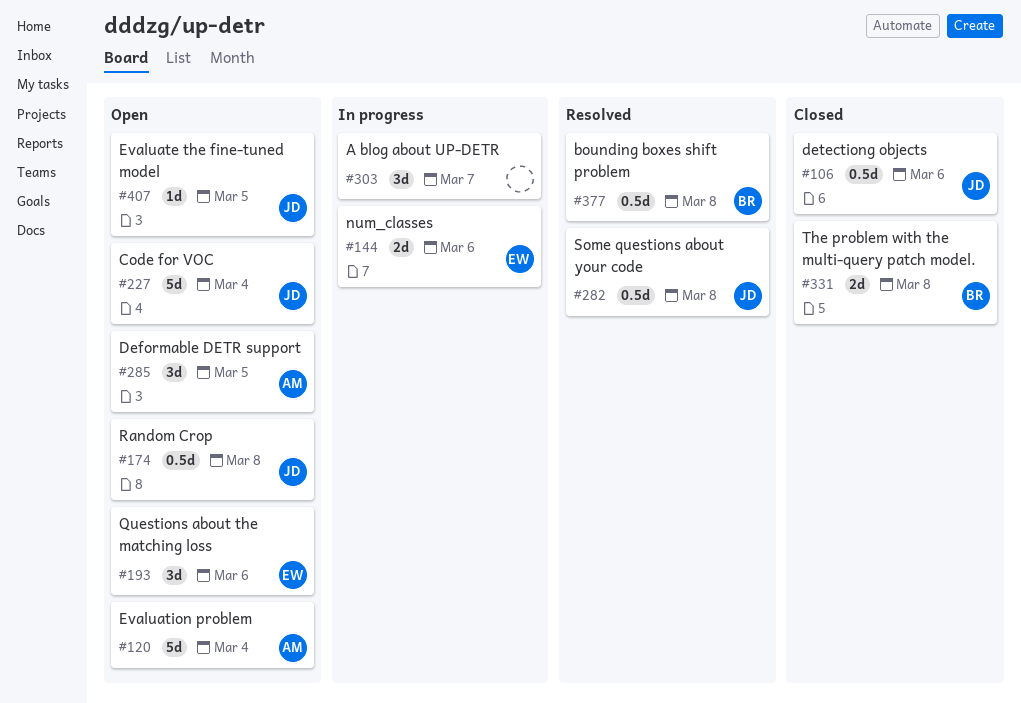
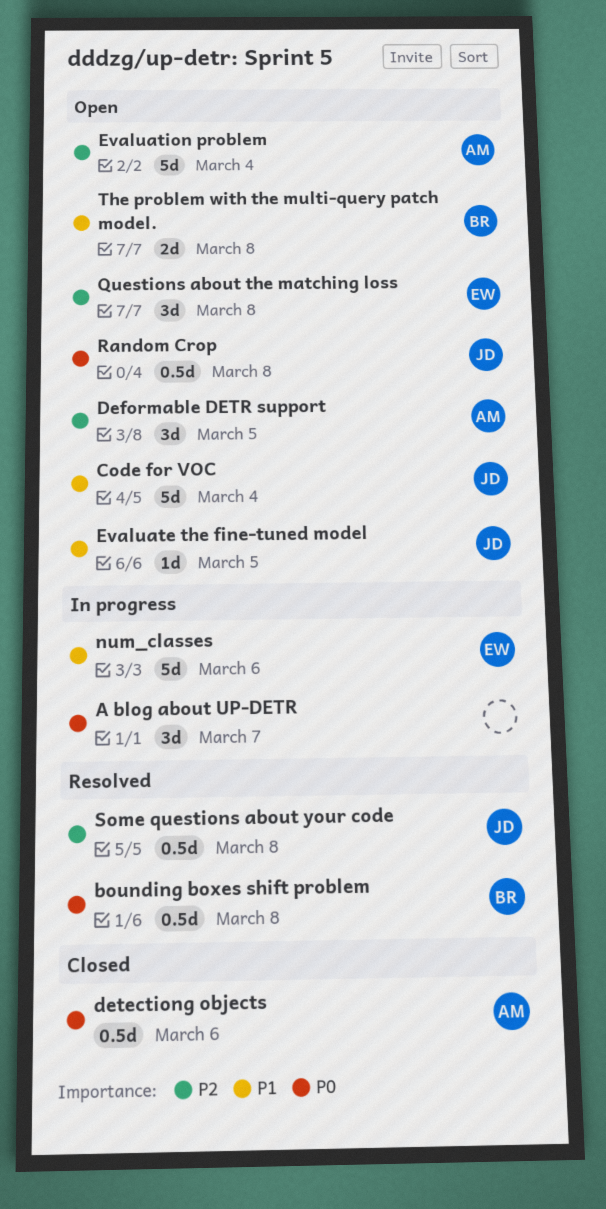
detectiong objects, owner: JD -> AM
num_classes, estimate: 2d -> 5d
Questions about the matching loss, due: Mar 6 -> Mar 8
The problem with the multi-query patch model., status: Closed -> Open

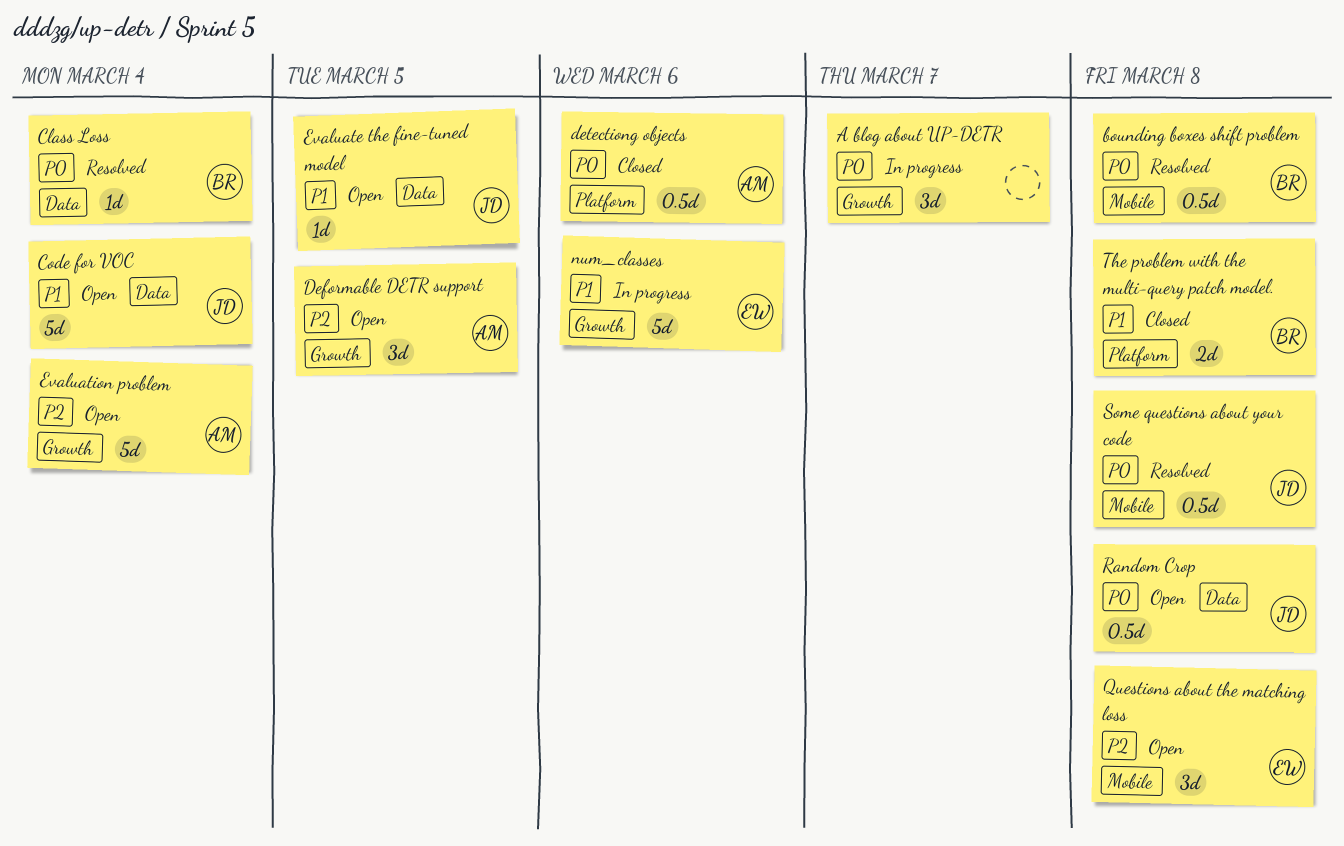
Class Loss: none -> present
Some questions about your code, priority: P2 -> P0
The problem with the multi-query patch model., status: Open -> Closed

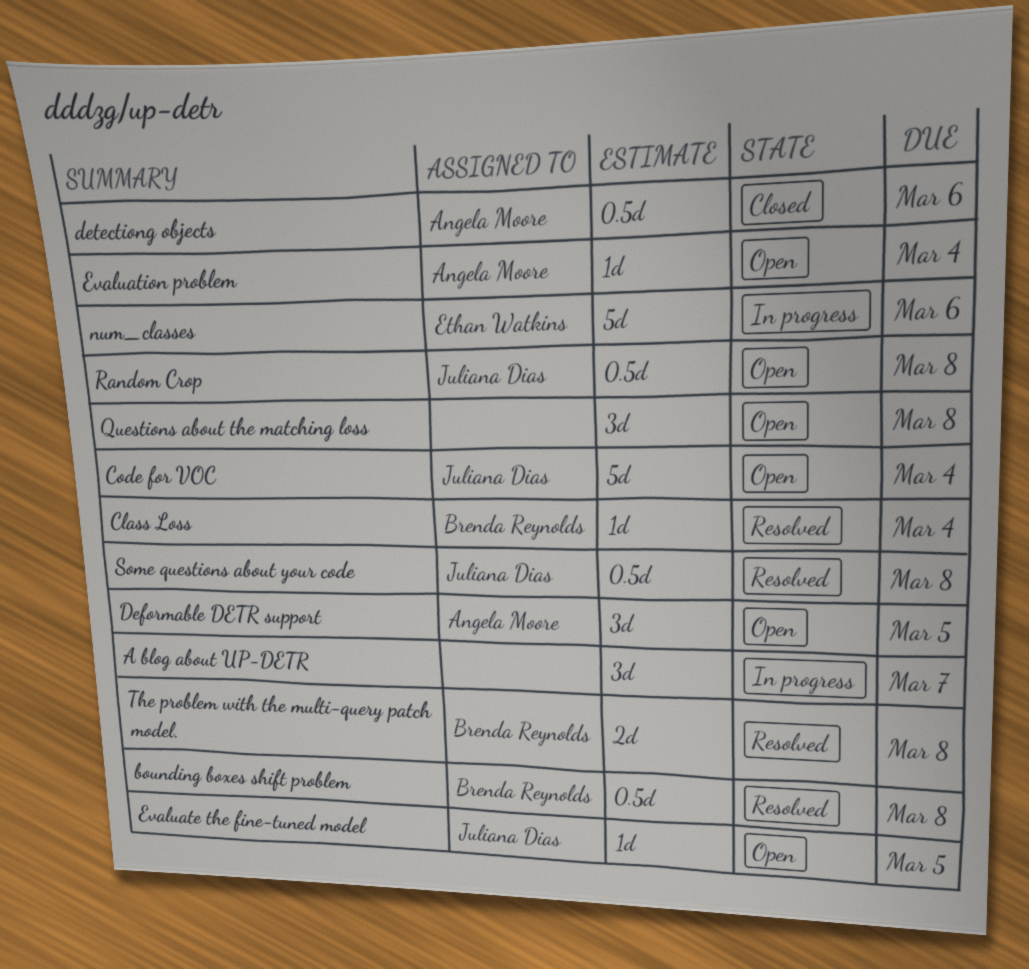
Evaluation problem, estimate: 5d -> 1d
Questions about the matching loss, owner: Ethan Watkins -> none
The problem with the multi-query patch model., status: Closed -> Resolved

